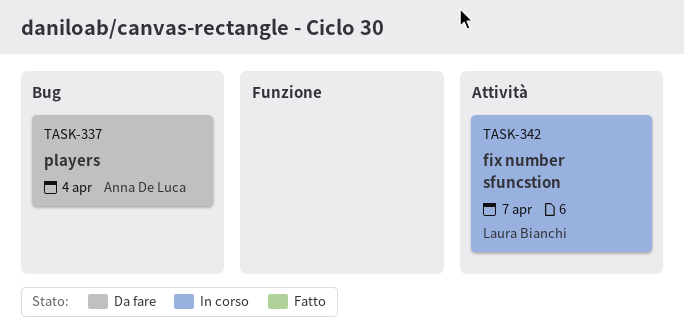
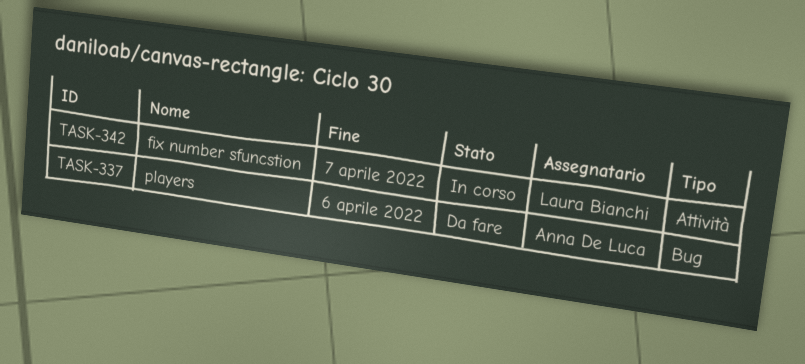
TASK-337, due: Apr 4 -> Apr 6

